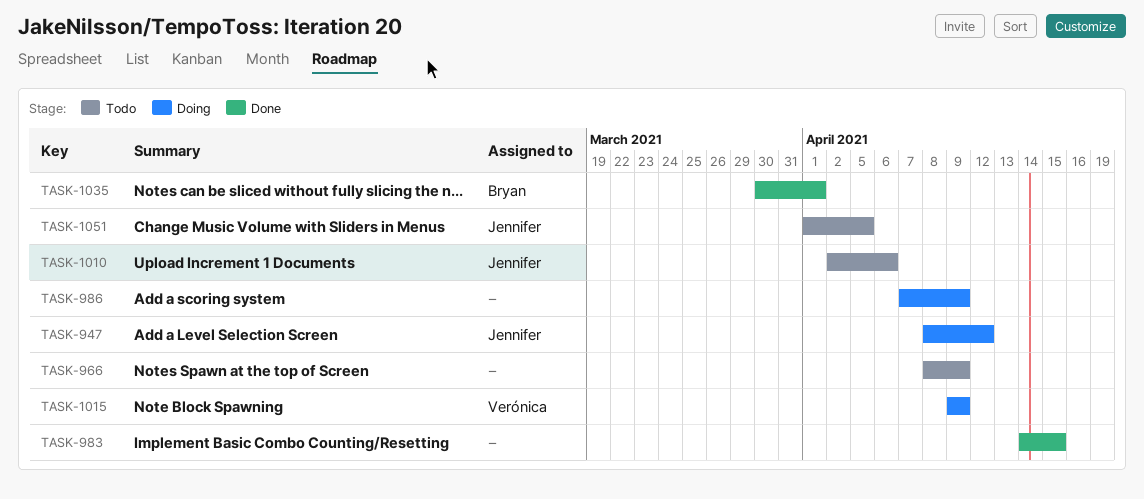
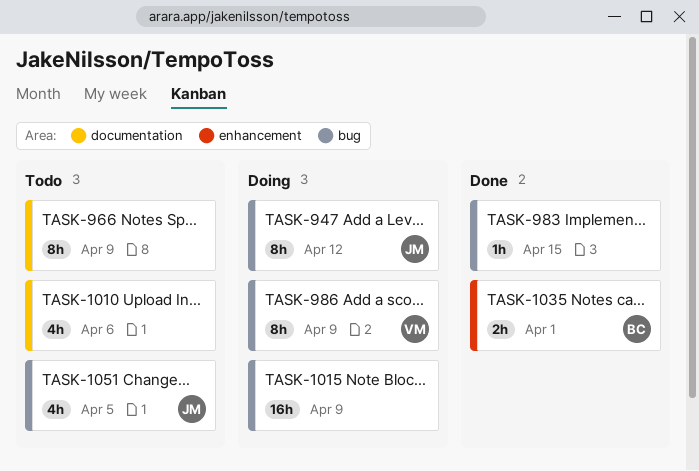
TASK-986, owner: none -> Verónica
TASK-1010, owner: Jennifer -> none
TASK-1015, owner: Verónica -> none

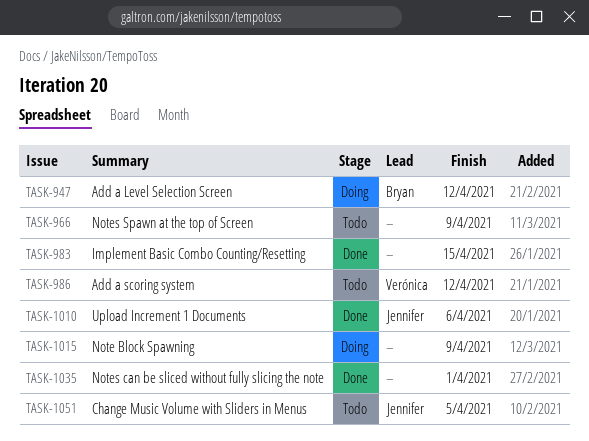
TASK-947, owner: Jennifer -> Bryan
TASK-986, status: Doing -> Todo
TASK-986, due: Apr 9 -> Apr 12
TASK-1010, status: Todo -> Done
TASK-1010, owner: none -> Jennifer
TASK-1035, owner: Bryan -> none

